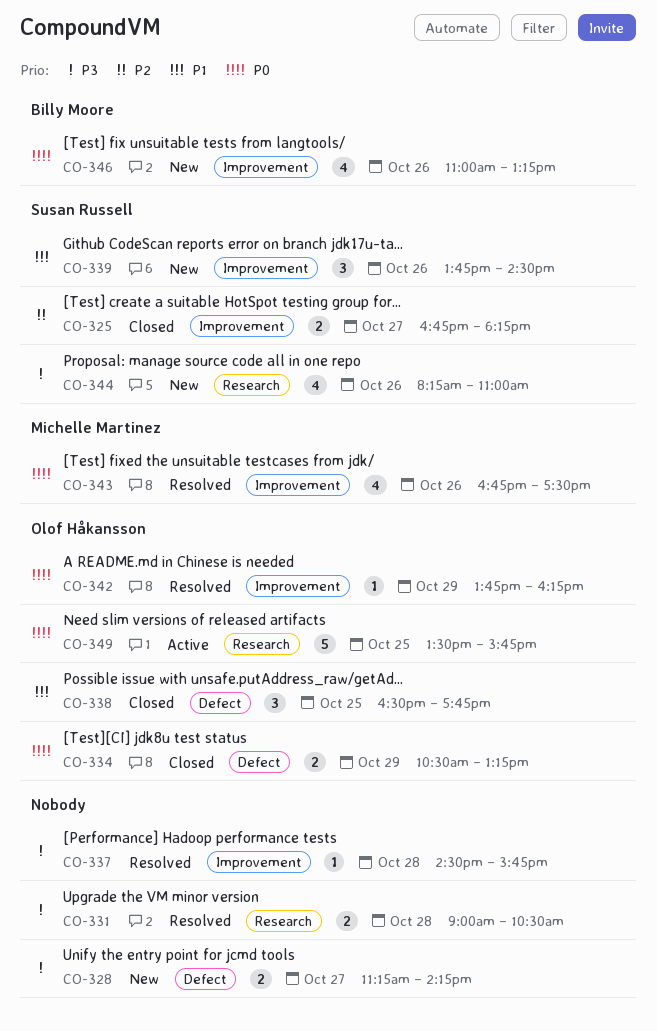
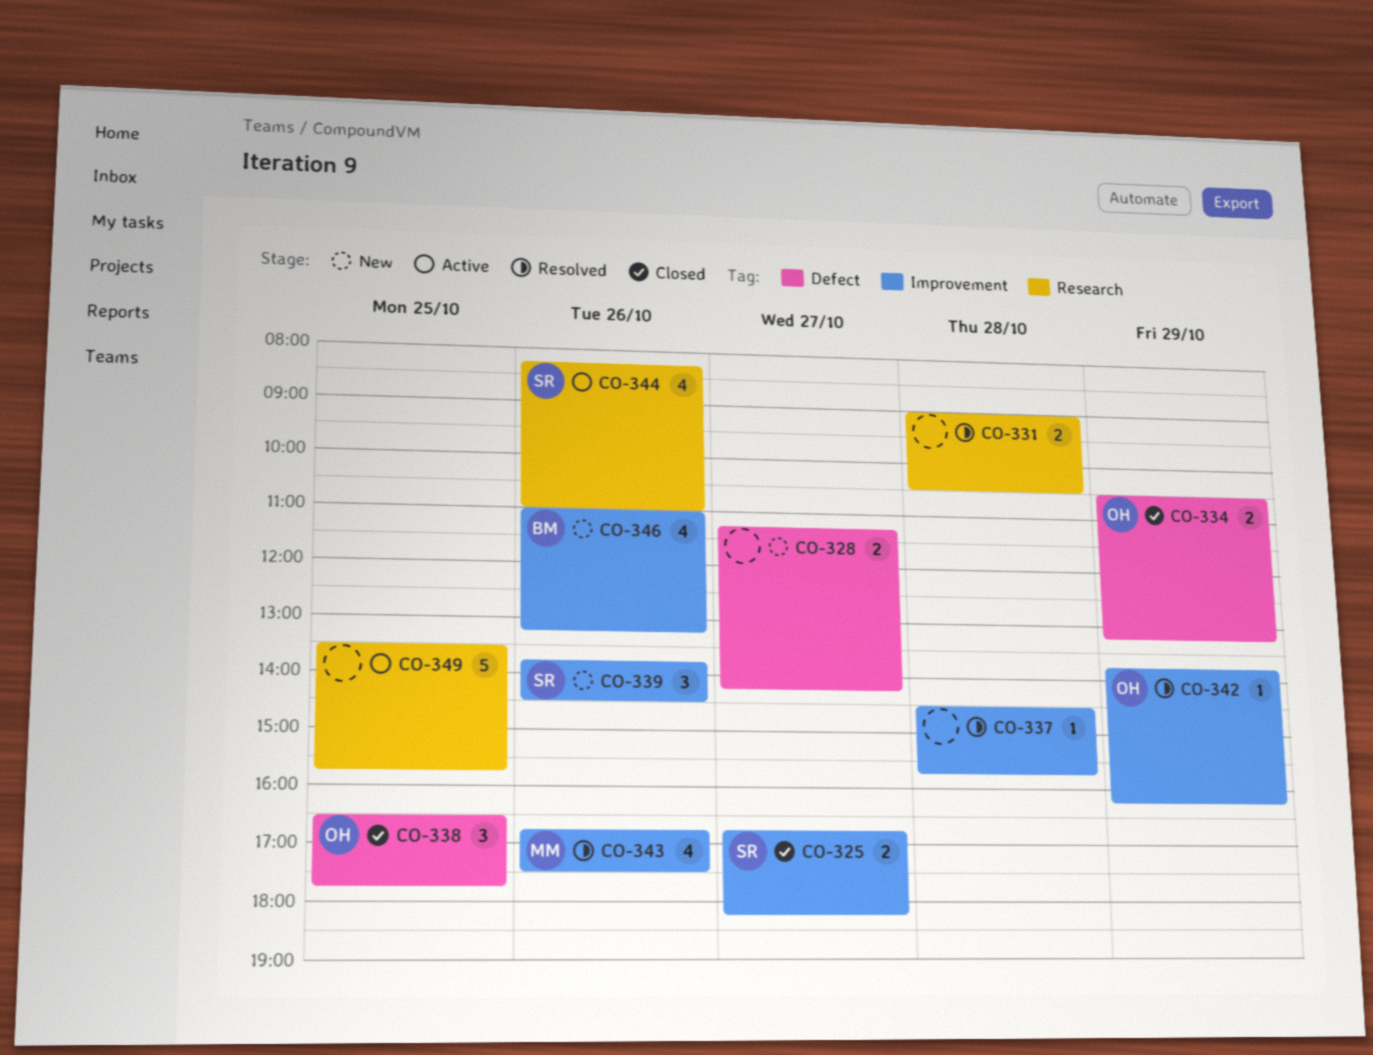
CO-344, status: New -> Active
CO-349, owner: Olof Håkansson -> none

